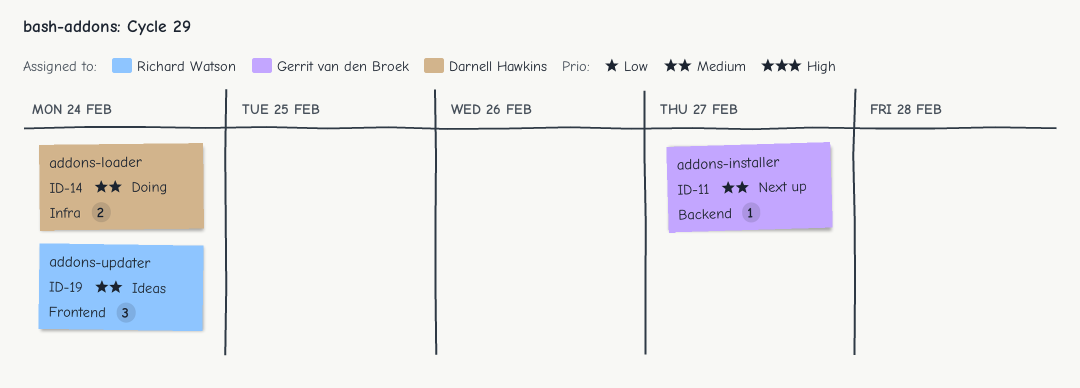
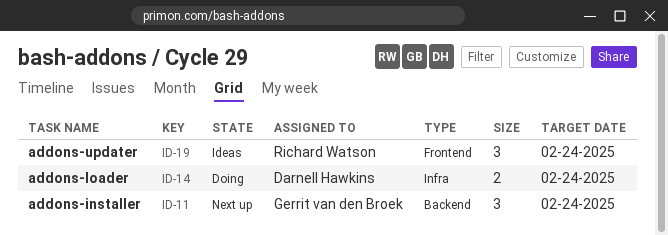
ID-11, estimate: 1 -> 3
ID-11, due: Feb 27 -> Feb 24

